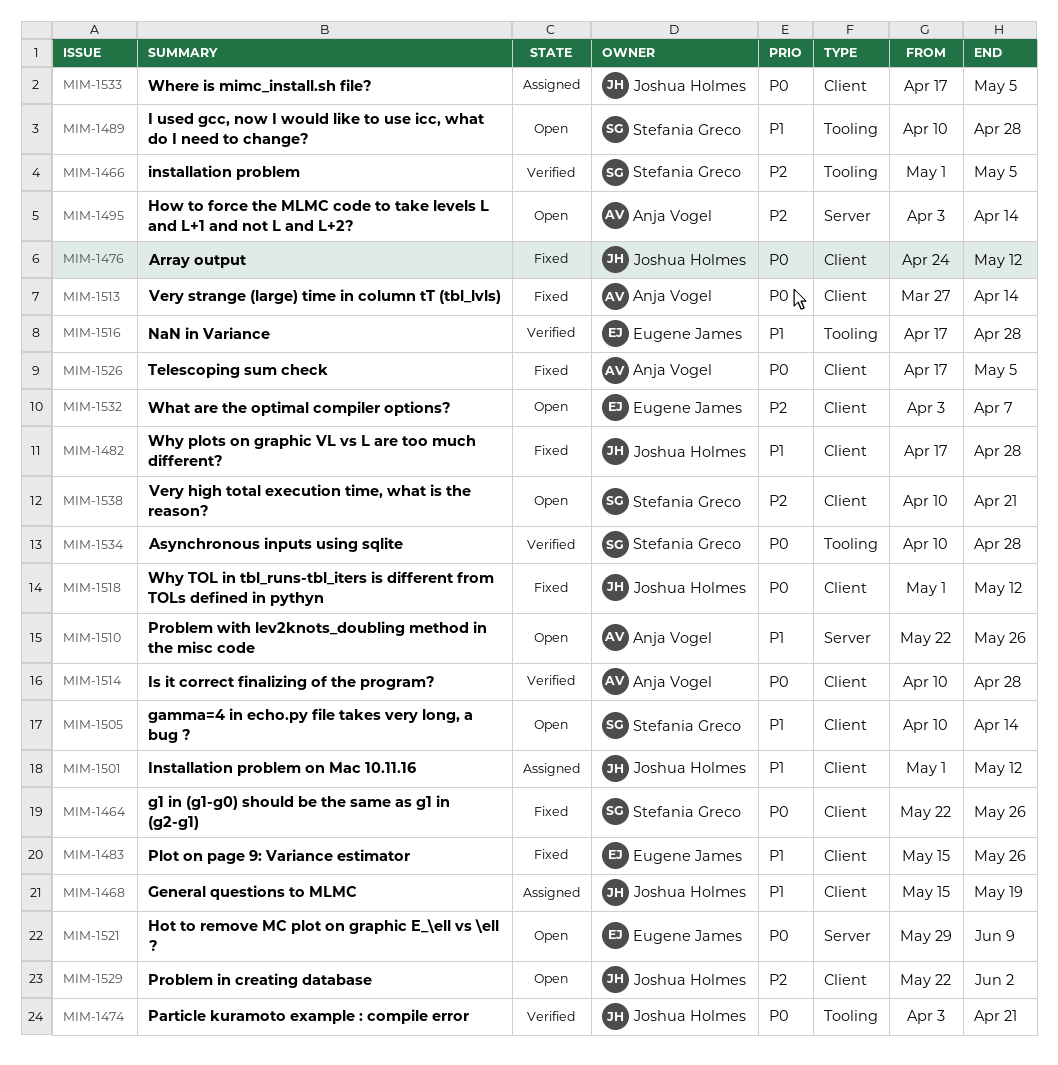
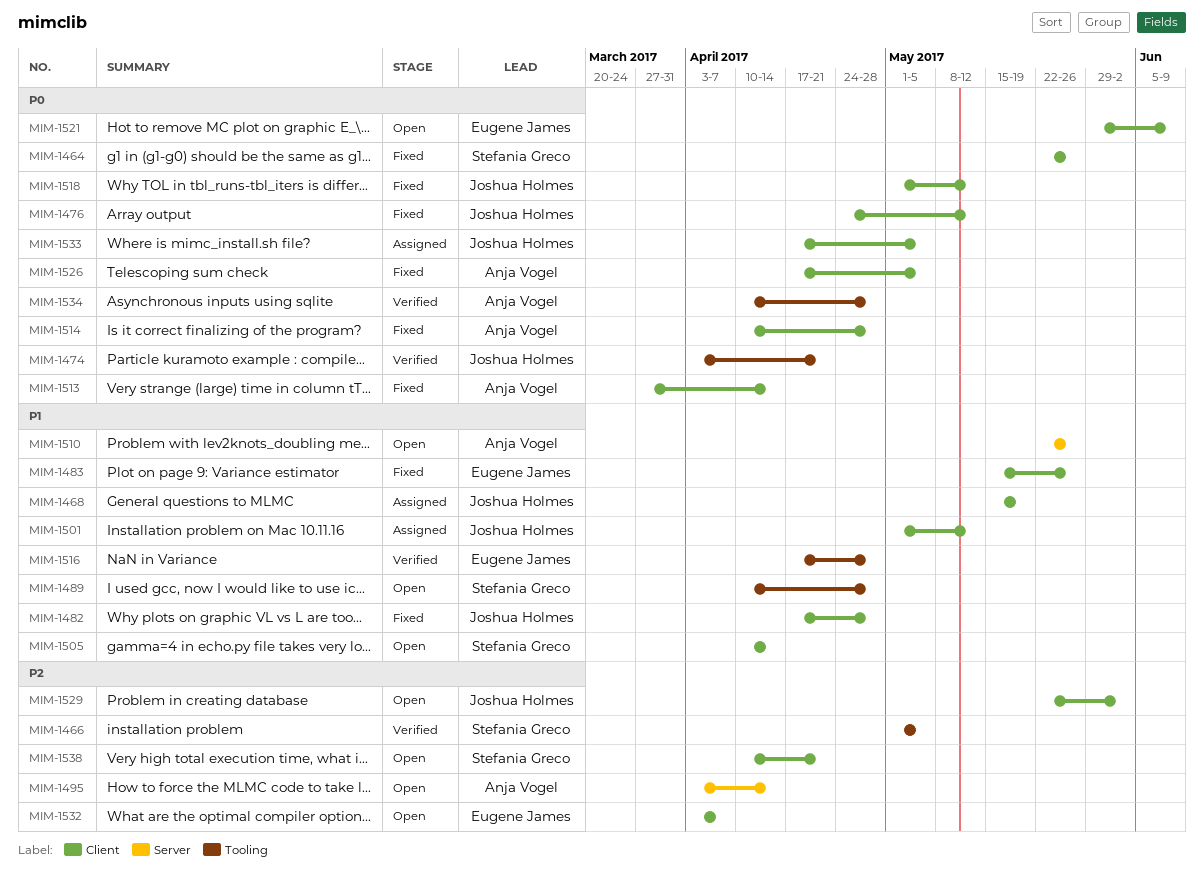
MIM-1514, status: Verified -> Fixed
MIM-1521, label: Server -> Client
MIM-1534, owner: Stefania Greco -> Anja Vogel

